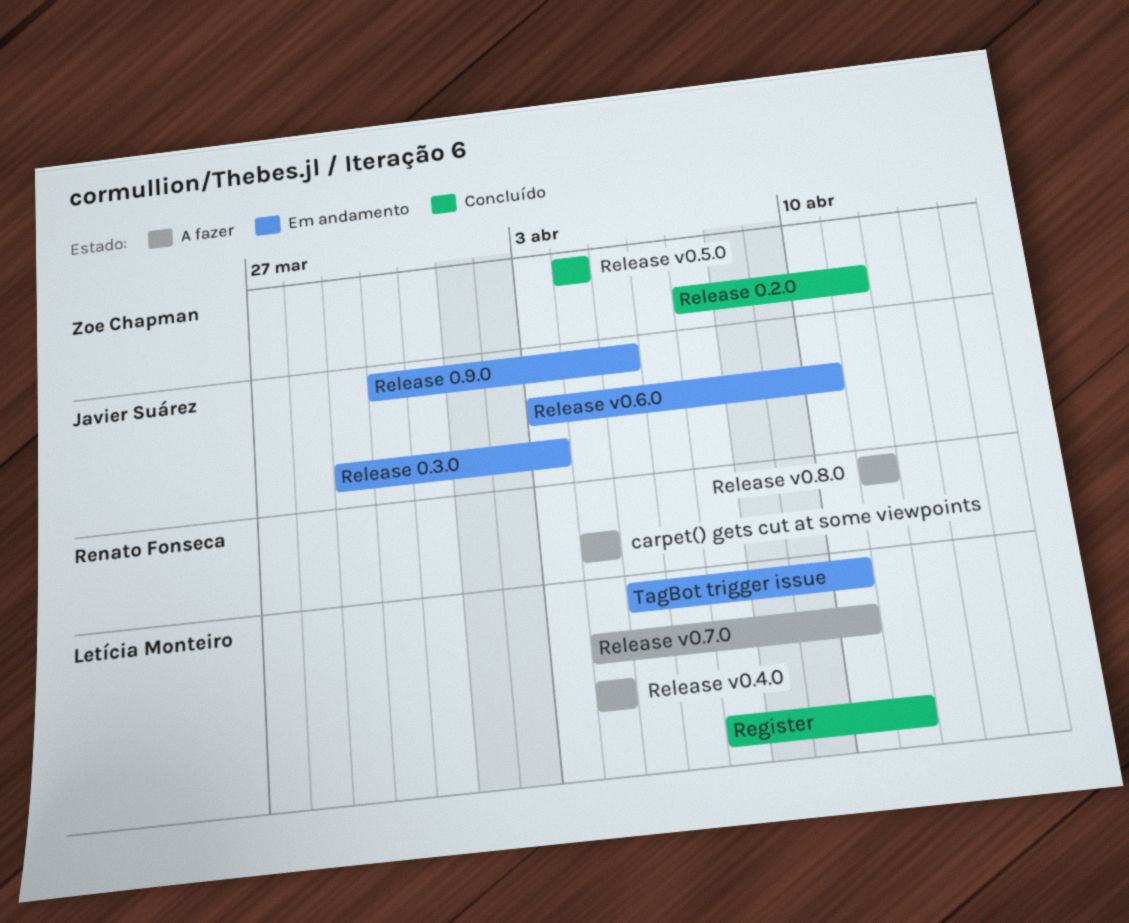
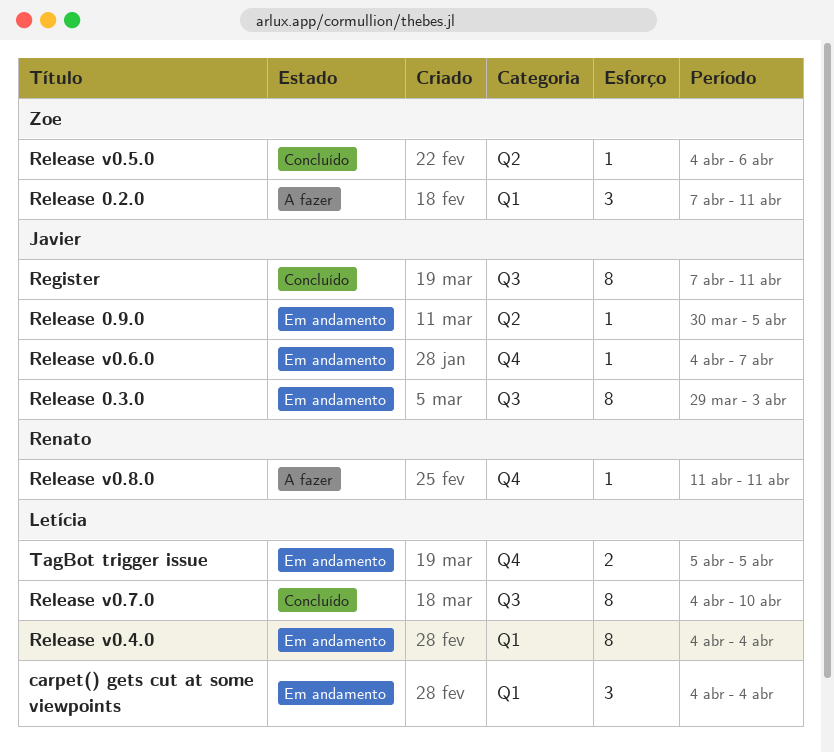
carpet() gets cut at some viewpoints, status: A fazer -> Em andamento
carpet() gets cut at some viewpoints, owner: Renato Fonseca -> Letícia Monteiro
Register, owner: Letícia Monteiro -> Javier Suárez
Release 0.2.0, status: Concluído -> A fazer
Release v0.4.0, status: A fazer -> Em andamento
Release v0.5.0, due: Apr 4 -> Apr 6
Release v0.6.0, start: Apr 3 -> Apr 4
Release v0.6.0, due: Apr 10 -> Apr 7
Release v0.7.0, status: A fazer -> Concluído
TagBot trigger issue, due: Apr 10 -> Apr 5

